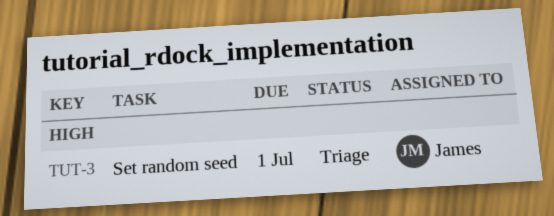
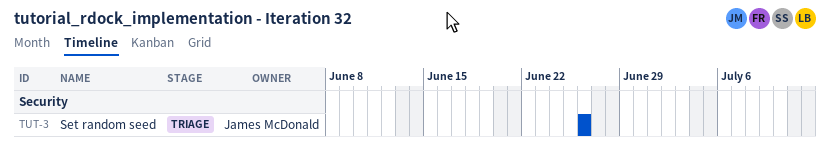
TUT-3, due: Jul 1 -> Jun 26

